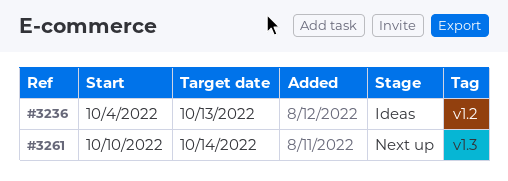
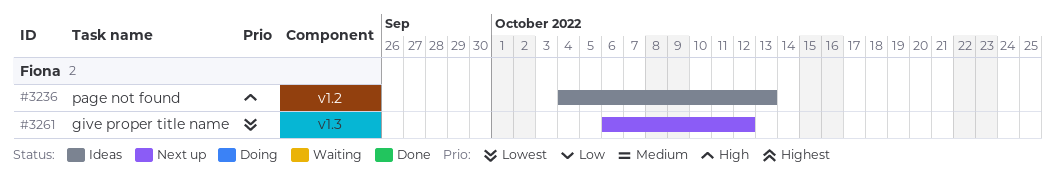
#3261, start: Oct 10 -> Oct 6
#3261, due: Oct 14 -> Oct 12

